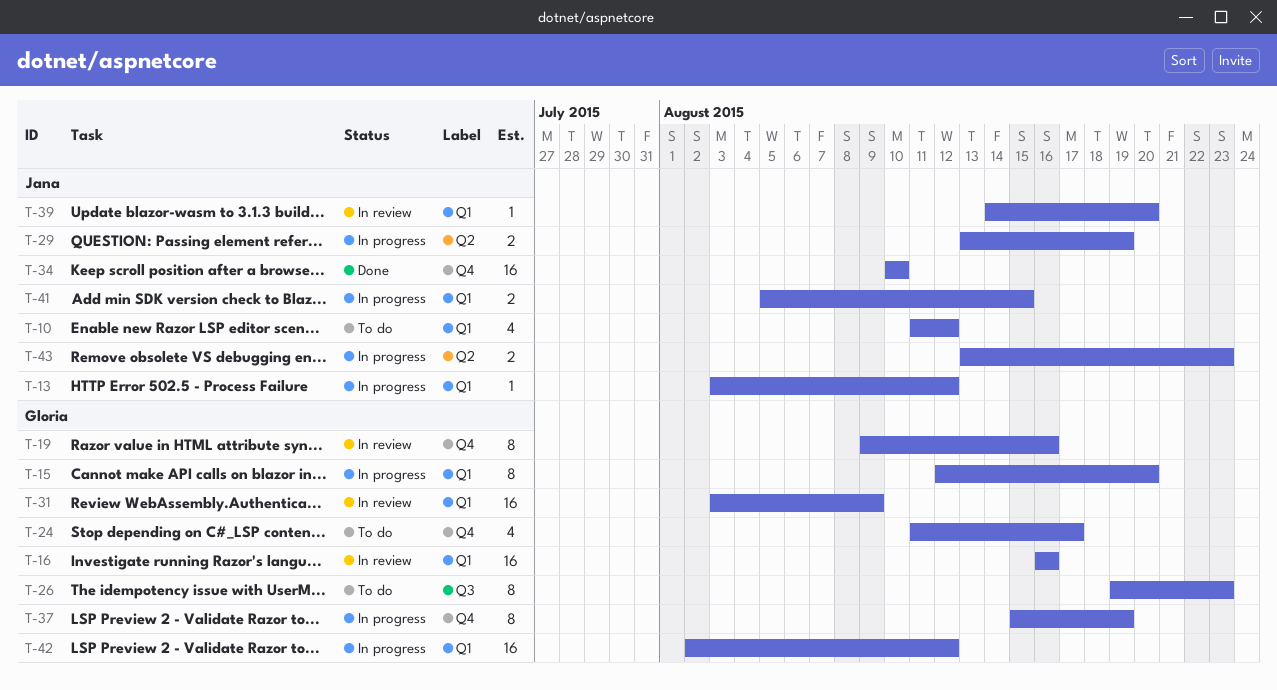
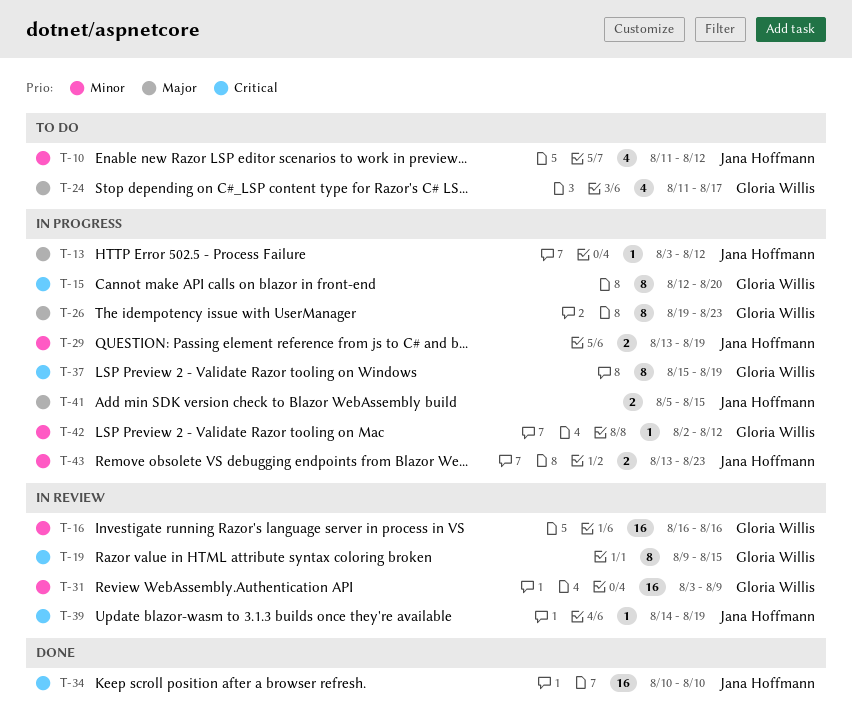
T-19, due: Aug 16 -> Aug 15
T-26, status: To do -> In progress
T-39, due: Aug 20 -> Aug 19
T-42, estimate: 16 -> 1

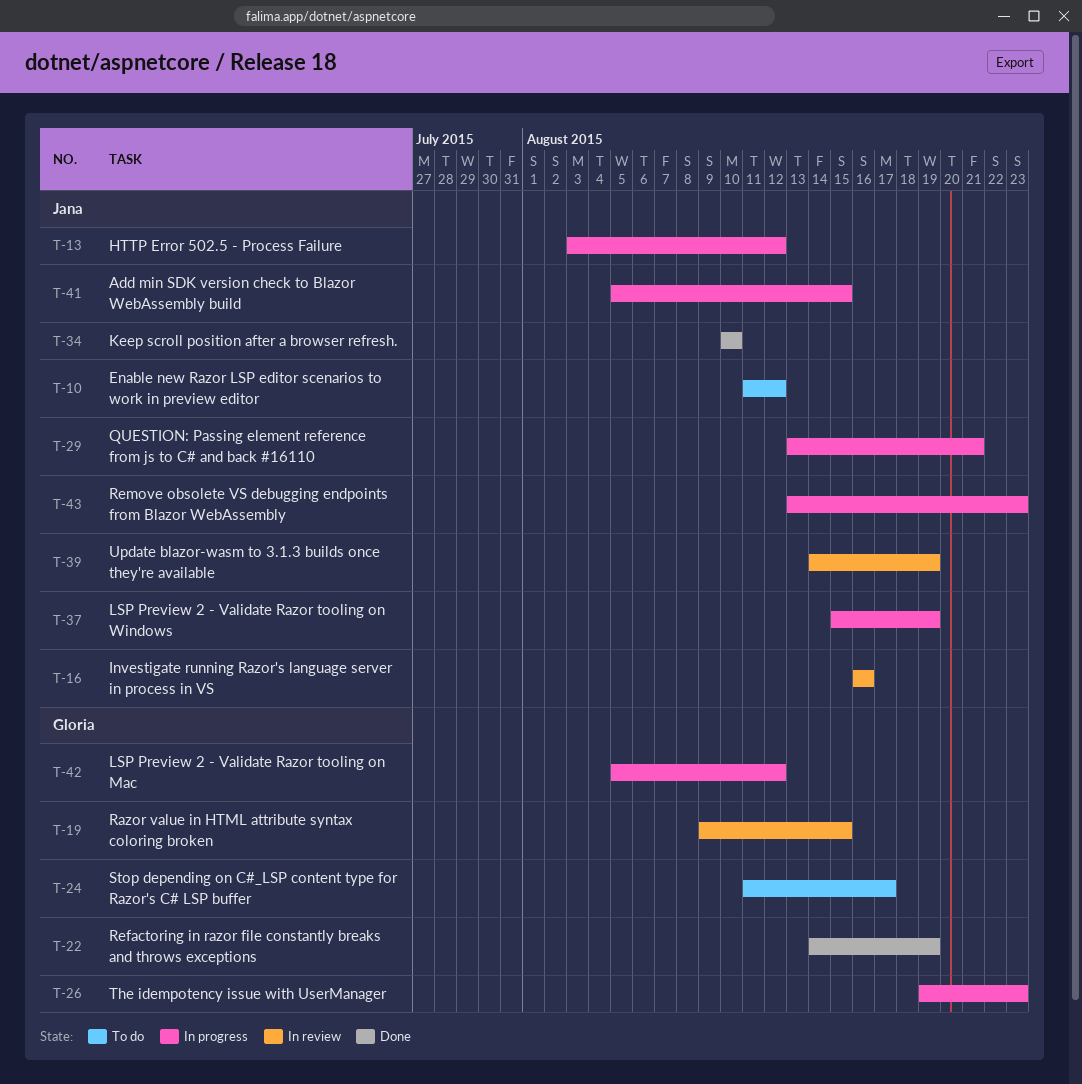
T-15: present -> none
T-16, owner: Gloria Willis -> Jana Hoffmann
T-22: none -> present
T-29, due: Aug 19 -> Aug 21
T-31: present -> none
T-37, owner: Gloria Willis -> Jana Hoffmann
T-42, start: Aug 2 -> Aug 5

